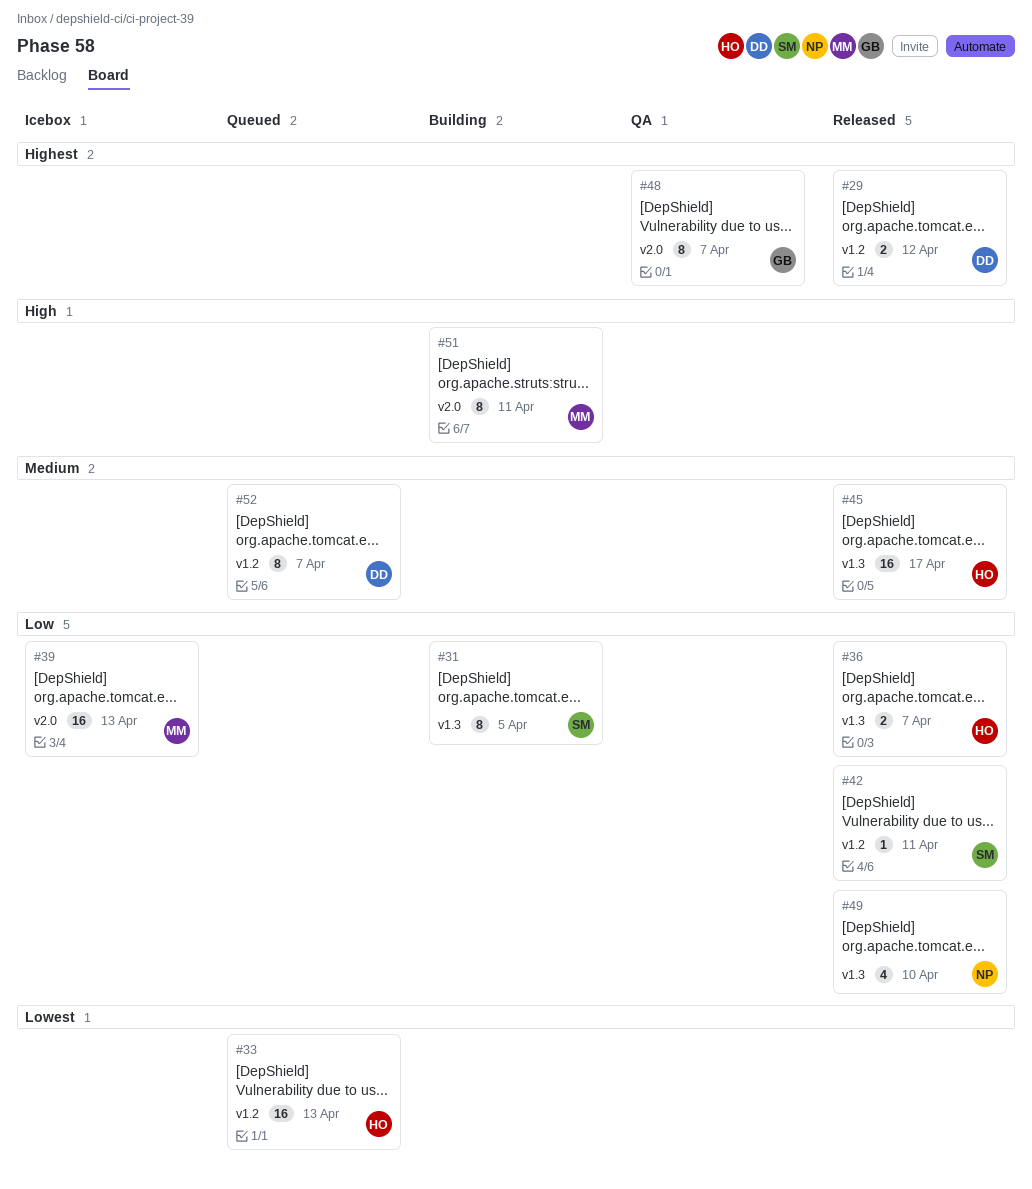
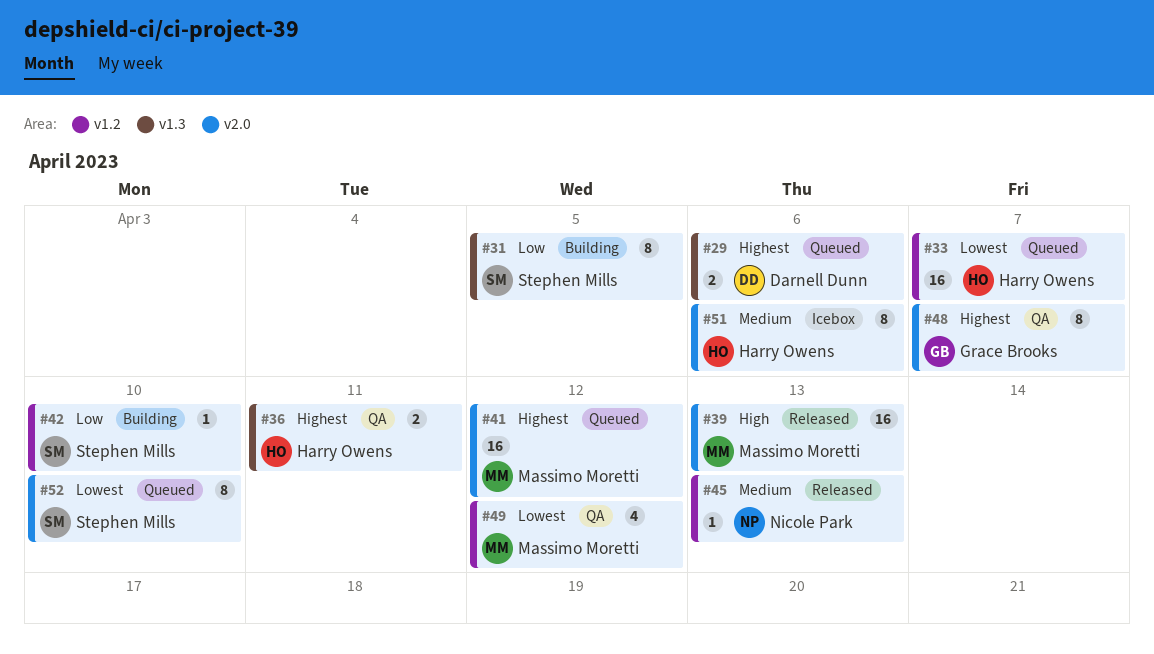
#29, status: Released -> Queued
#29, label: v1.2 -> v1.3
#29, due: Apr 12 -> Apr 6
#33, due: Apr 13 -> Apr 7
#36, status: Released -> QA
#36, priority: Low -> Highest
#36, due: Apr 7 -> Apr 11
#39, status: Icebox -> Released
#39, priority: Low -> High
#41: none -> present
#42, status: Released -> Building
#42, due: Apr 11 -> Apr 10
#45, owner: Harry Owens -> Nicole Park
#45, label: v1.3 -> v1.2
#45, estimate: 16 -> 1
#45, due: Apr 17 -> Apr 13
#49, status: Released -> QA
#49, owner: Nicole Park -> Massimo Moretti
#49, priority: Low -> Lowest
#49, label: v1.3 -> v1.2
#49, due: Apr 10 -> Apr 12
#51, status: Building -> Icebox
#51, owner: Massimo Moretti -> Harry Owens
#51, priority: High -> Medium
#51, due: Apr 11 -> Apr 6
#52, owner: Darnell Dunn -> Stephen Mills
#52, priority: Medium -> Lowest
#52, label: v1.2 -> v2.0
#52, due: Apr 7 -> Apr 10

